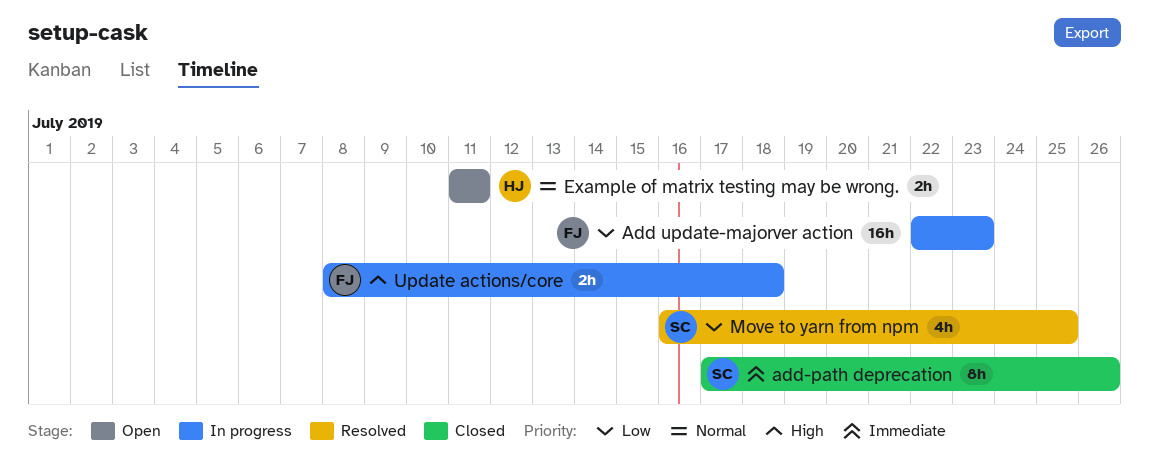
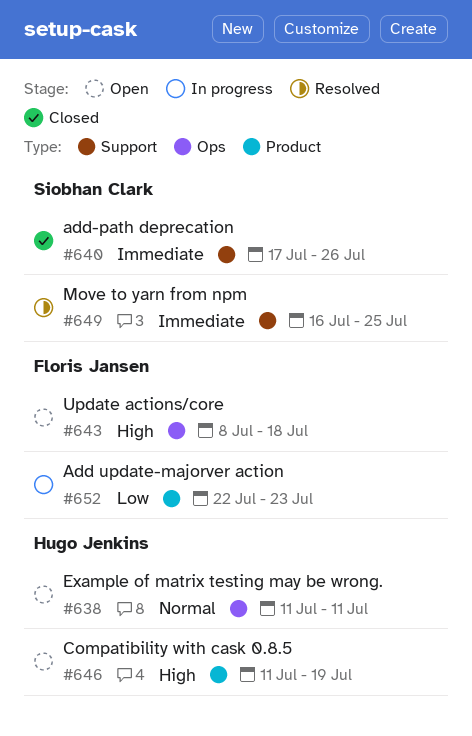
Compatibility with cask 0.8.5: none -> present
Move to yarn from npm, priority: Low -> Immediate
Update actions/core, status: In progress -> Open

